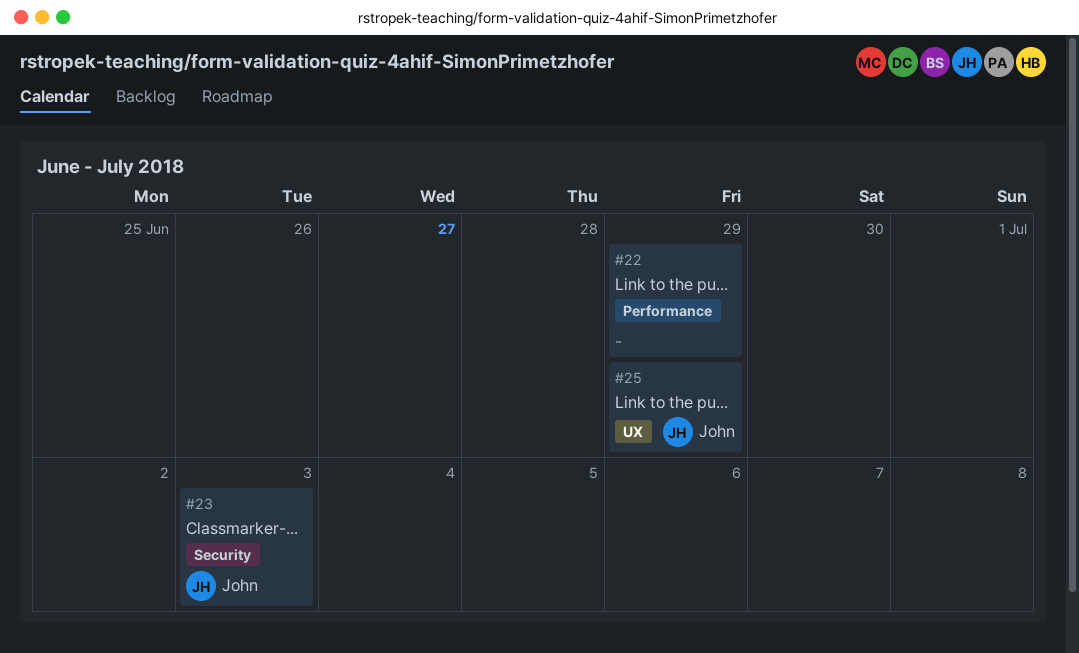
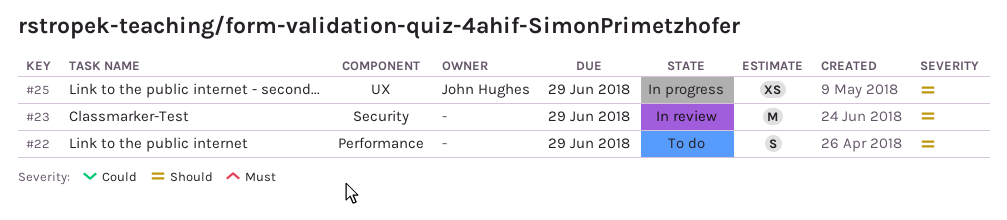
#23, owner: John Hughes -> none
#23, due: Jul 3 -> Jun 29

